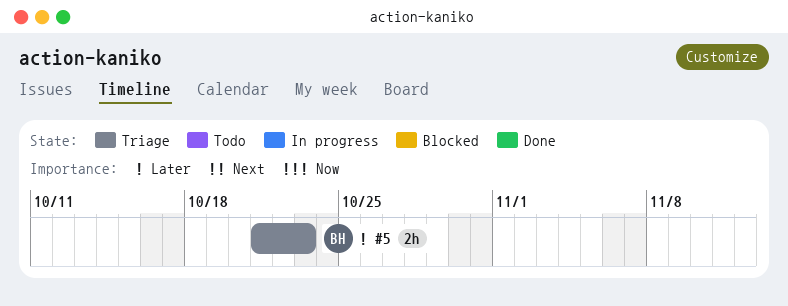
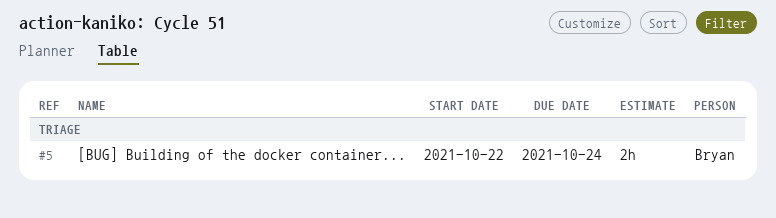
#5, start: Oct 21 -> Oct 22
#5, due: Oct 23 -> Oct 24

